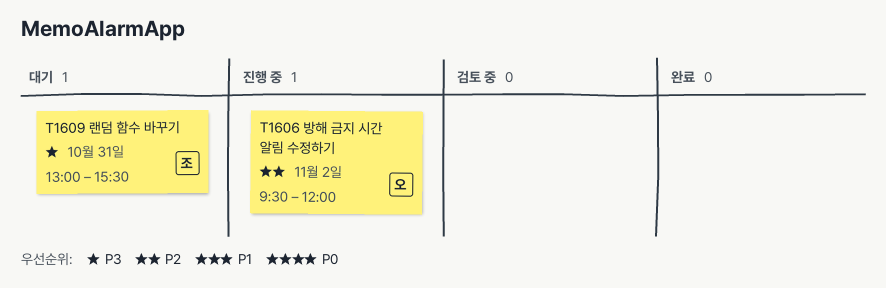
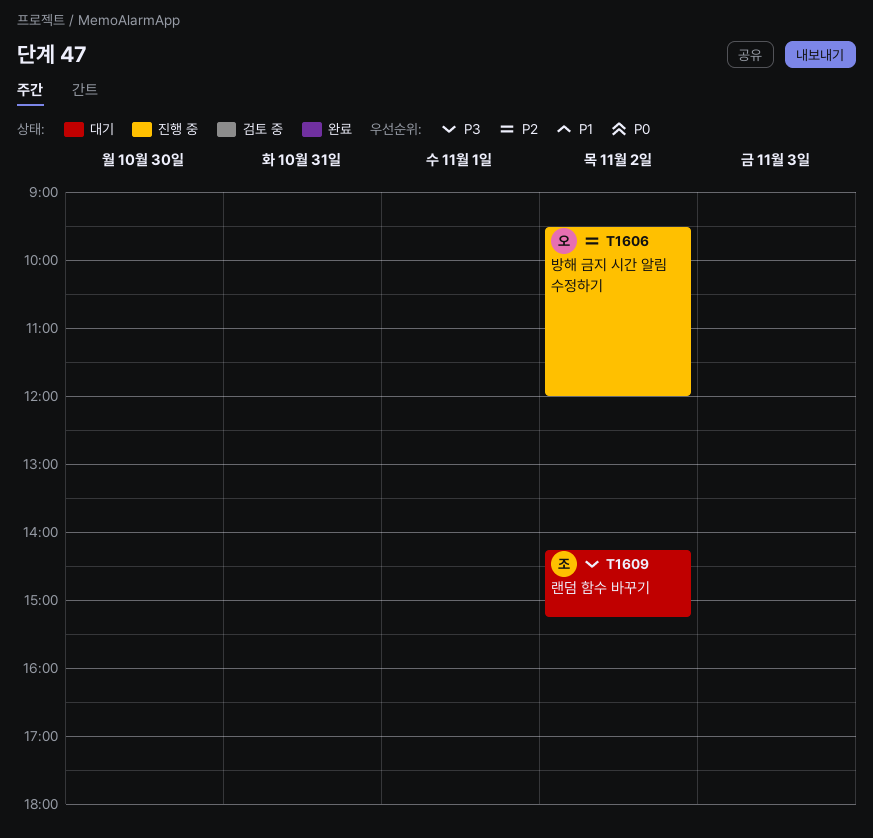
T1609, day: Oct 31 -> Nov 2
T1609, begins: 13:00 -> 14:15
T1609, ends: 15:30 -> 15:15

